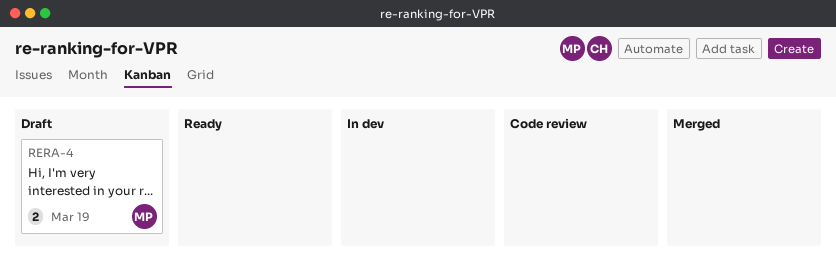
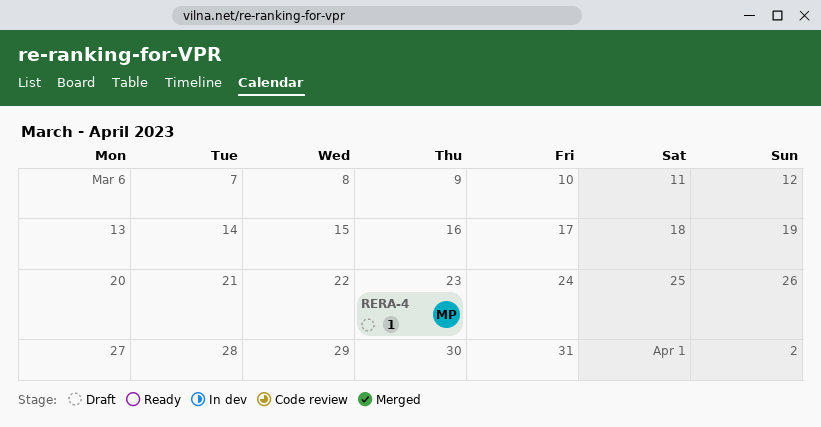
RERA-4, estimate: 2 -> 1
RERA-4, due: Mar 19 -> Mar 23

